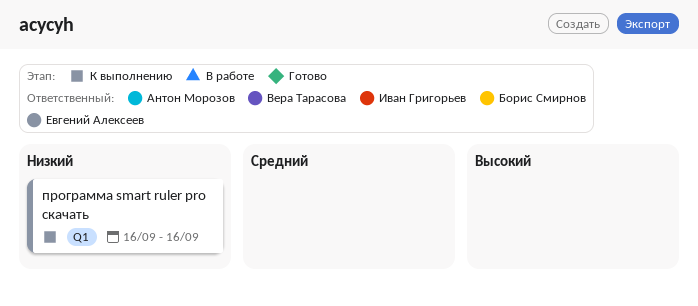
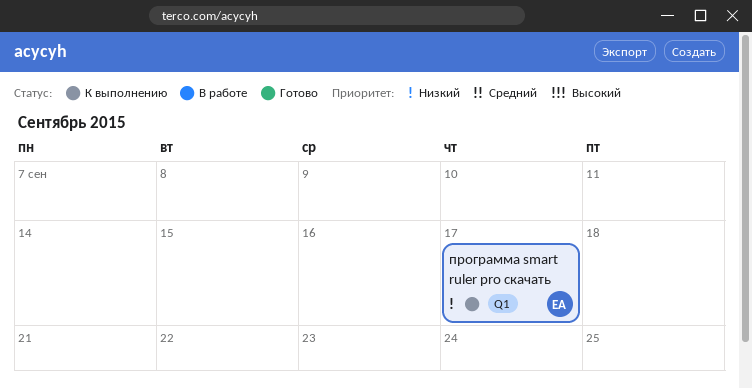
программа smart ruler pro скачать, due: Sep 16 -> Sep 17

